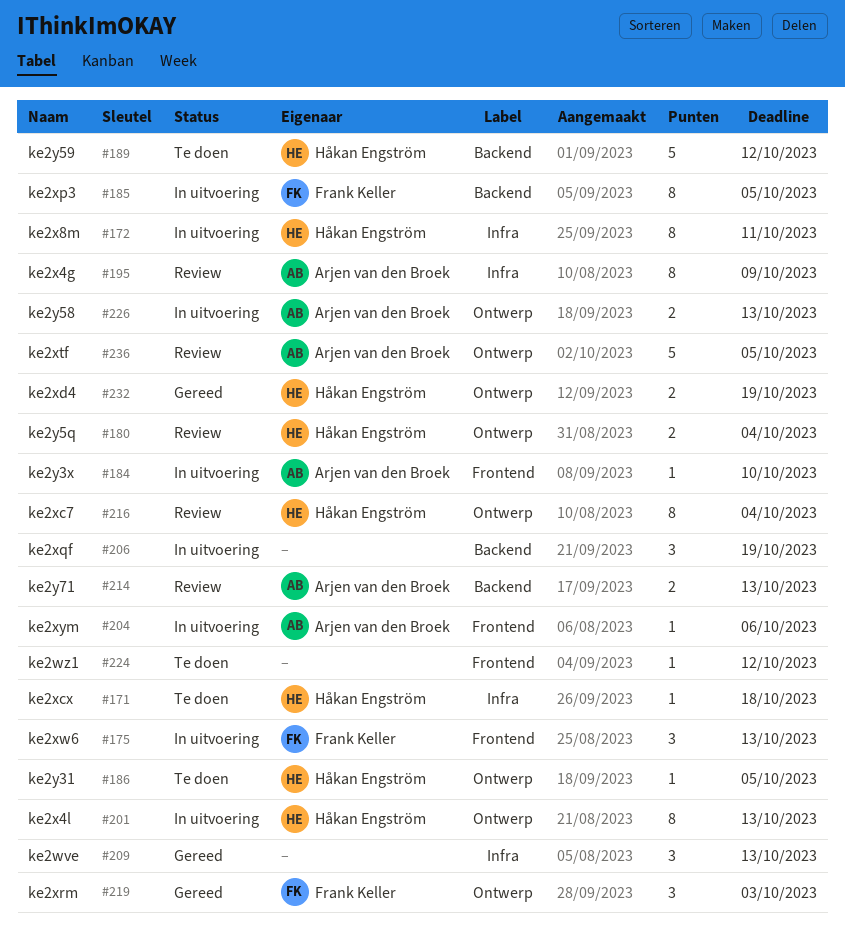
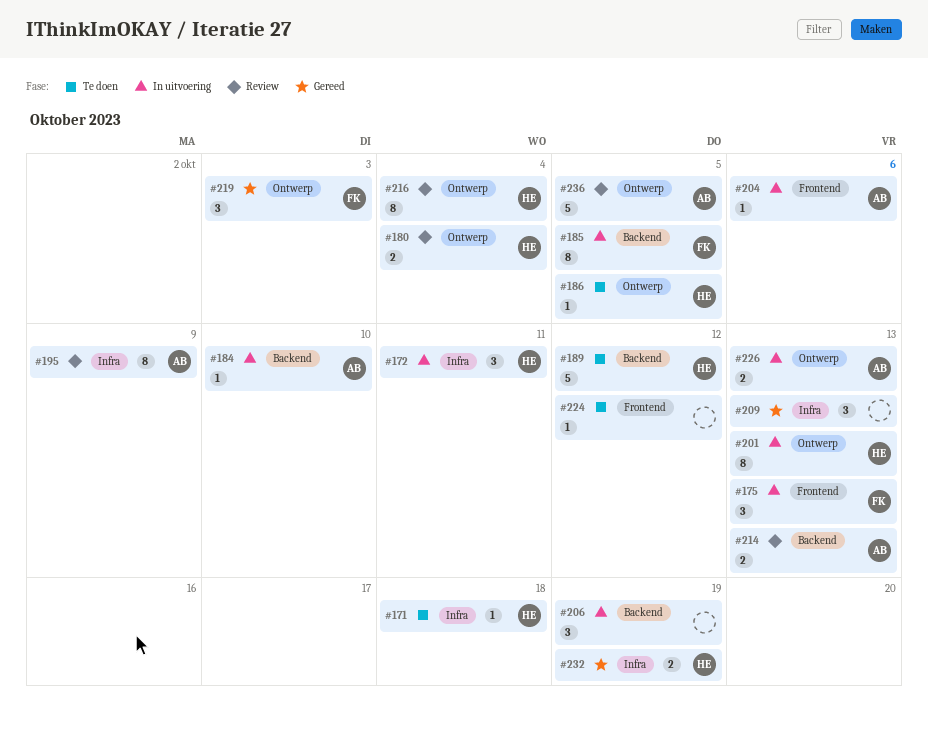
#172, estimate: 8 -> 3
#184, label: Frontend -> Backend
#232, label: Ontwerp -> Infra

